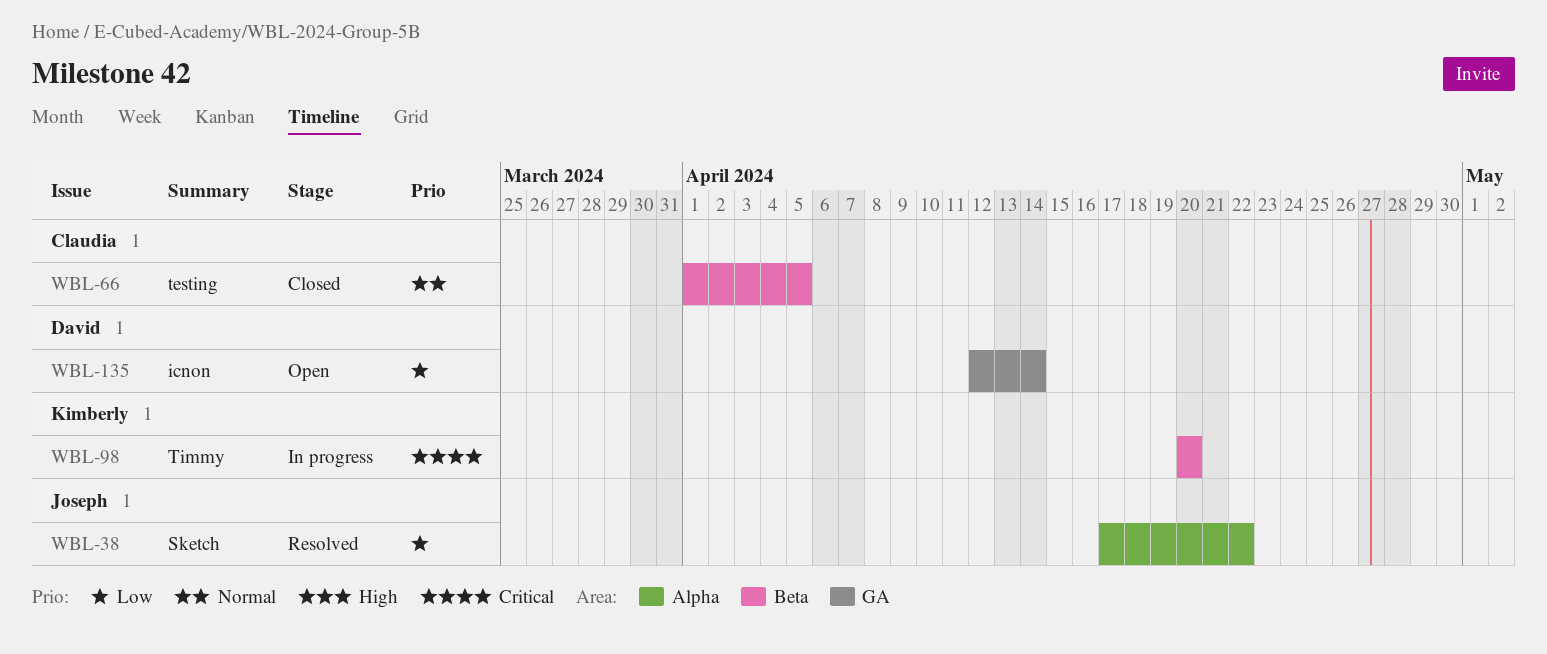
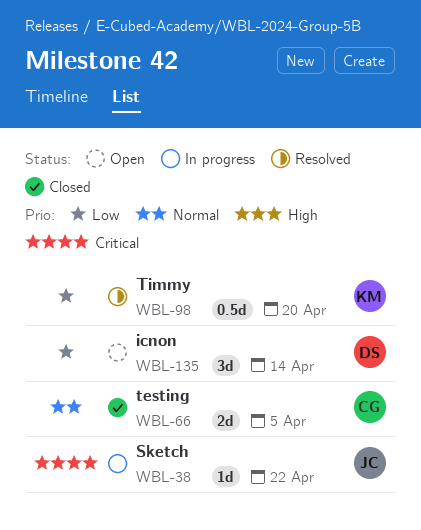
WBL-38, status: Resolved -> In progress
WBL-38, priority: Low -> Critical
WBL-98, status: In progress -> Resolved
WBL-98, priority: Critical -> Low

